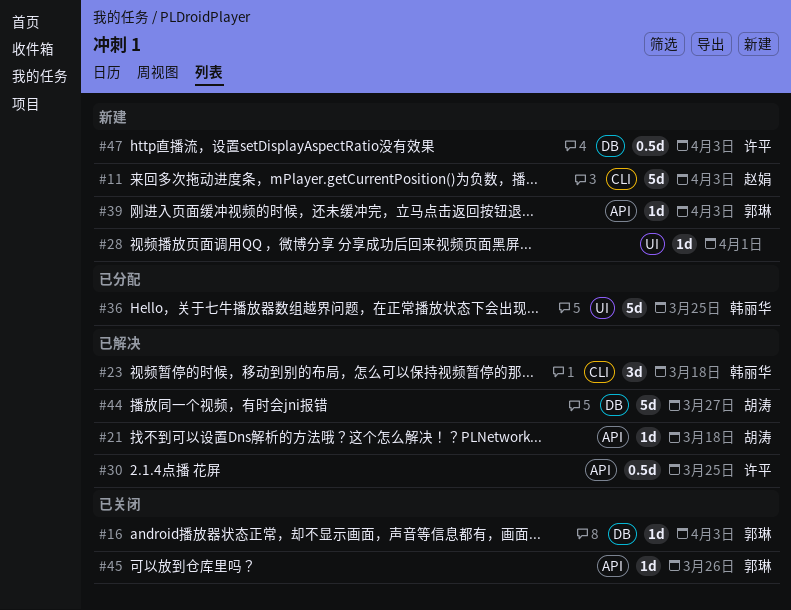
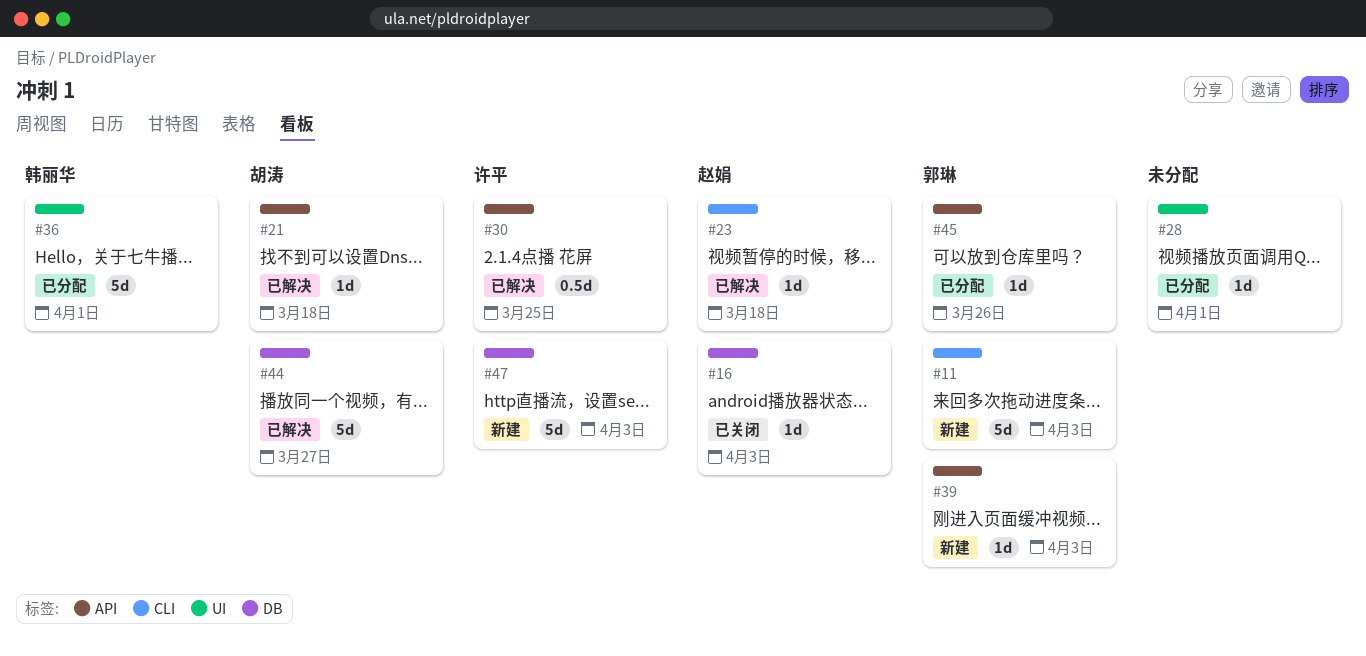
#11, owner: 赵娟 -> 郭琳
#16, owner: 郭琳 -> 赵娟
#23, owner: 韩丽华 -> 赵娟
#23, estimate: 3d -> 1d
#28, status: 新建 -> 已分配
#36, due: Mar 25 -> Apr 1
#45, status: 已关闭 -> 已分配
#47, estimate: 0.5d -> 5d

